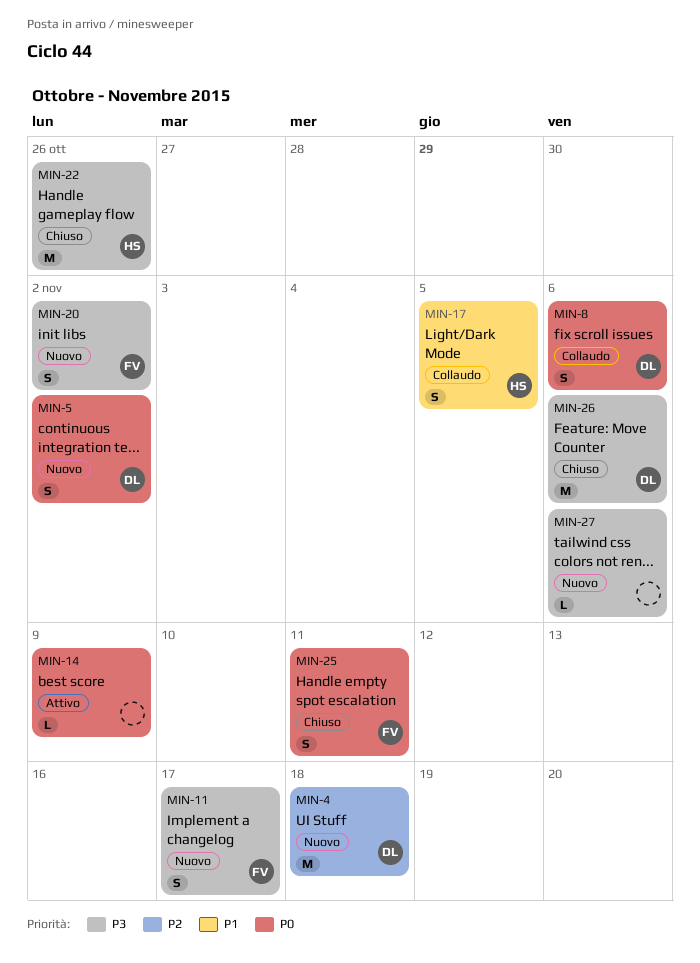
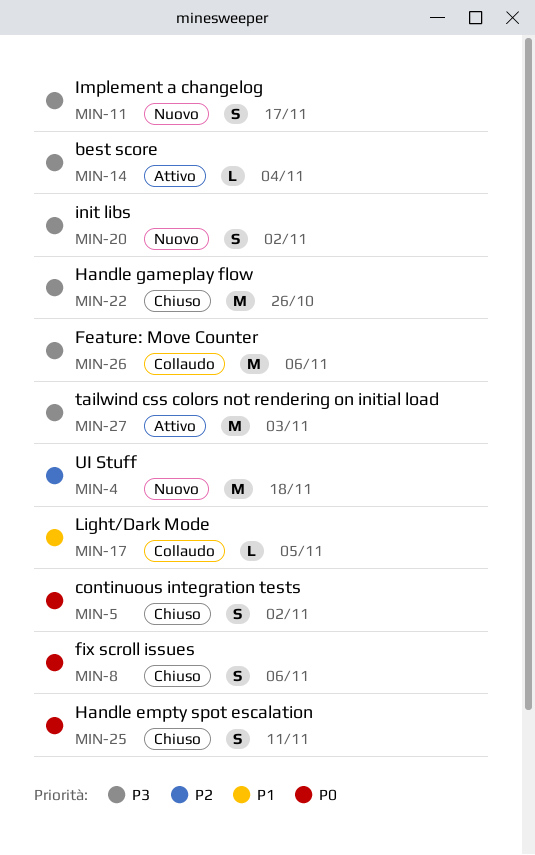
MIN-5, status: Nuovo -> Chiuso
MIN-8, status: Collaudo -> Chiuso
MIN-14, priority: P0 -> P3
MIN-14, due: Nov 9 -> Nov 4
MIN-17, estimate: S -> L
MIN-26, status: Chiuso -> Collaudo
MIN-27, status: Nuovo -> Attivo
MIN-27, estimate: L -> M
MIN-27, due: Nov 6 -> Nov 3

